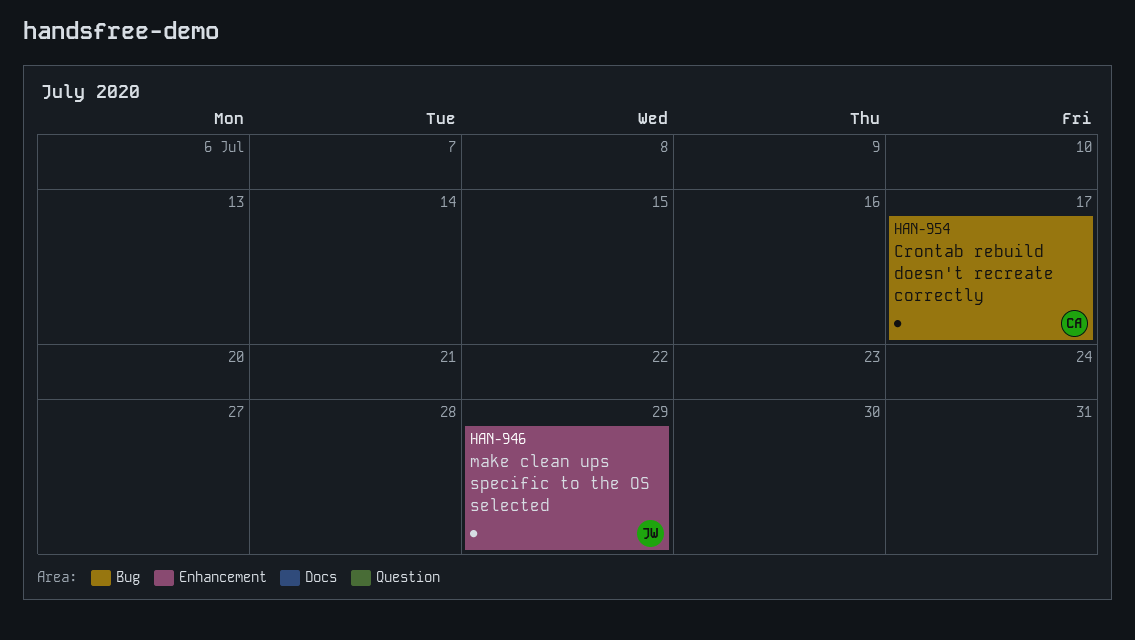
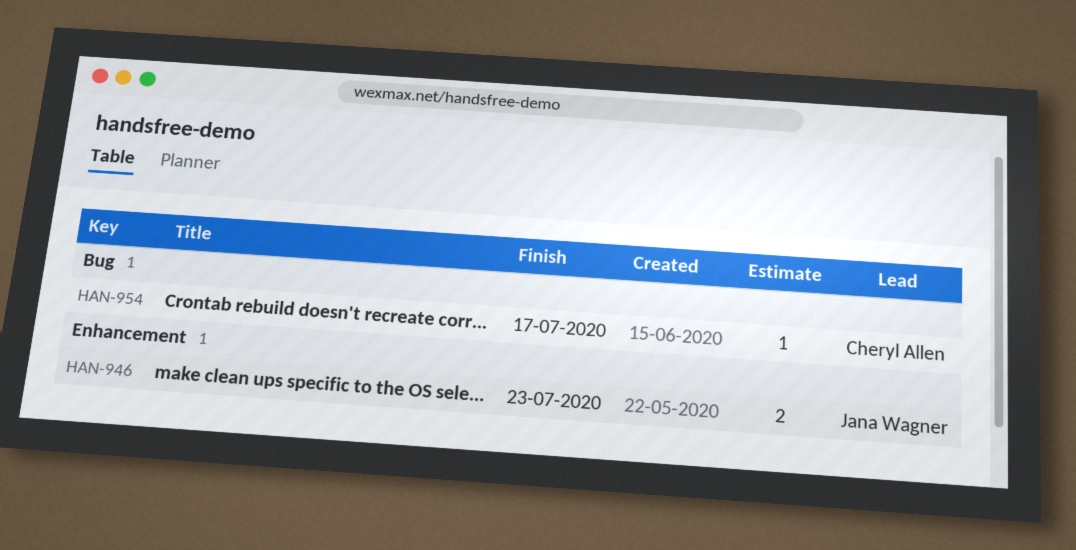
HAN-946, estimate: 1 -> 2
HAN-946, due: Jul 29 -> Jul 23

